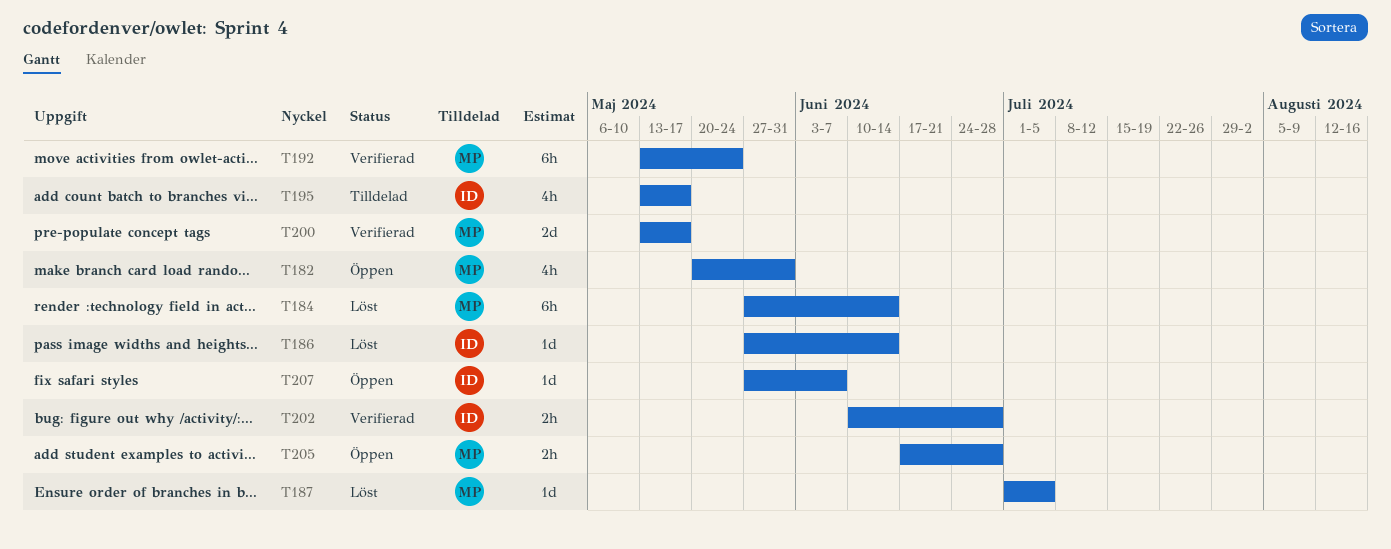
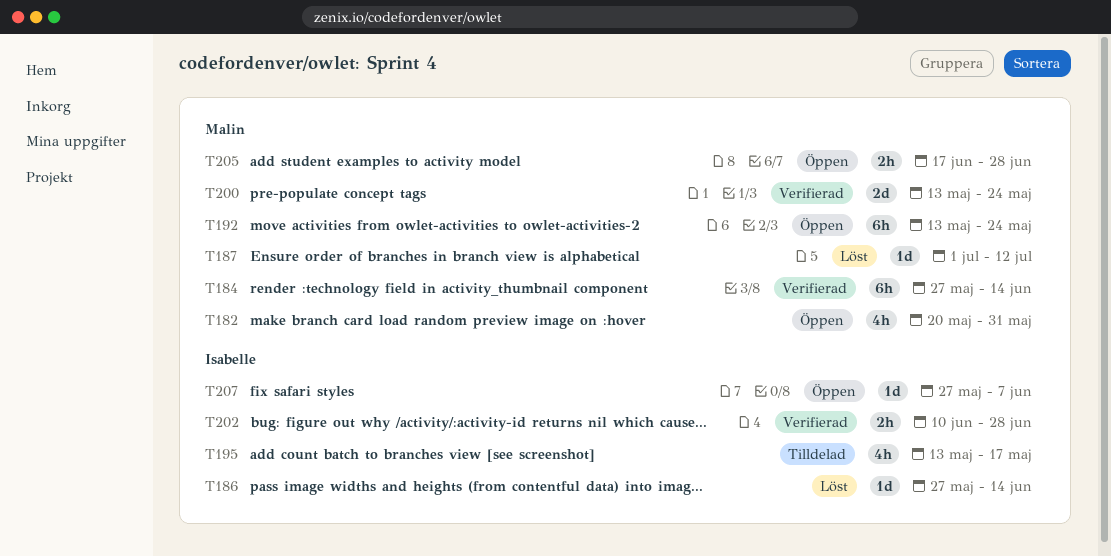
T184, status: Löst -> Verifierad
T187, due: Jul 5 -> Jul 12
T192, status: Verifierad -> Öppen
T200, due: May 17 -> May 24

